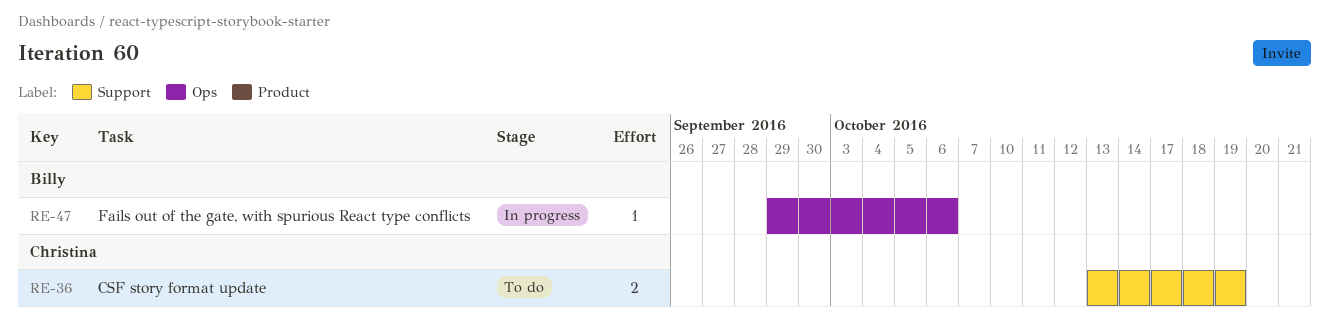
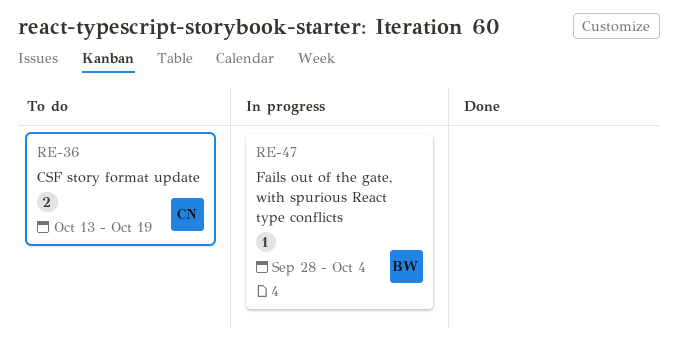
RE-47, start: Sep 29 -> Sep 28
RE-47, due: Oct 6 -> Oct 4

